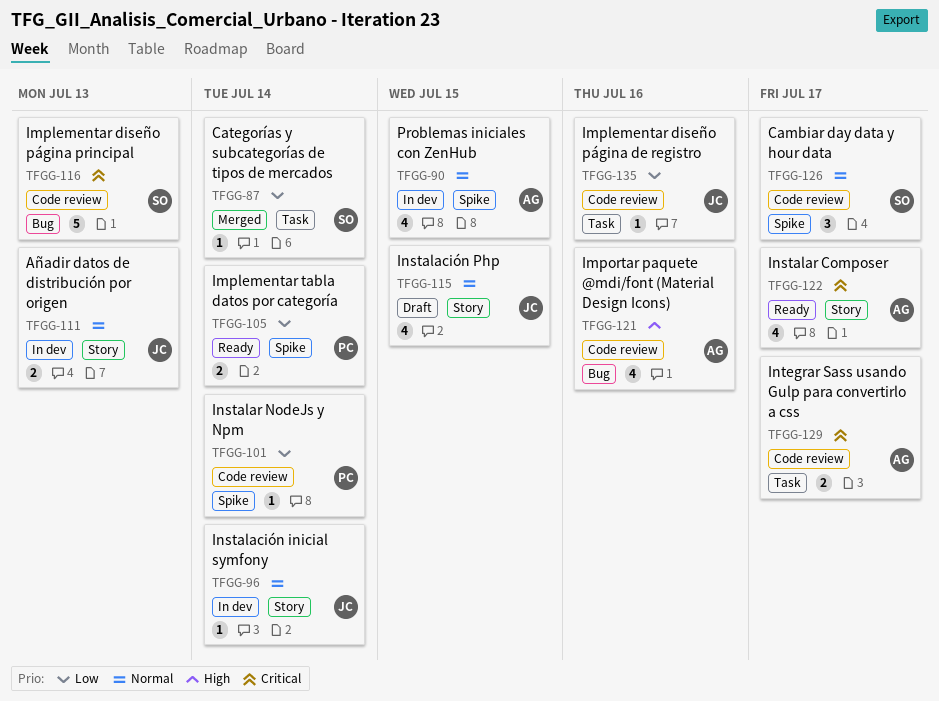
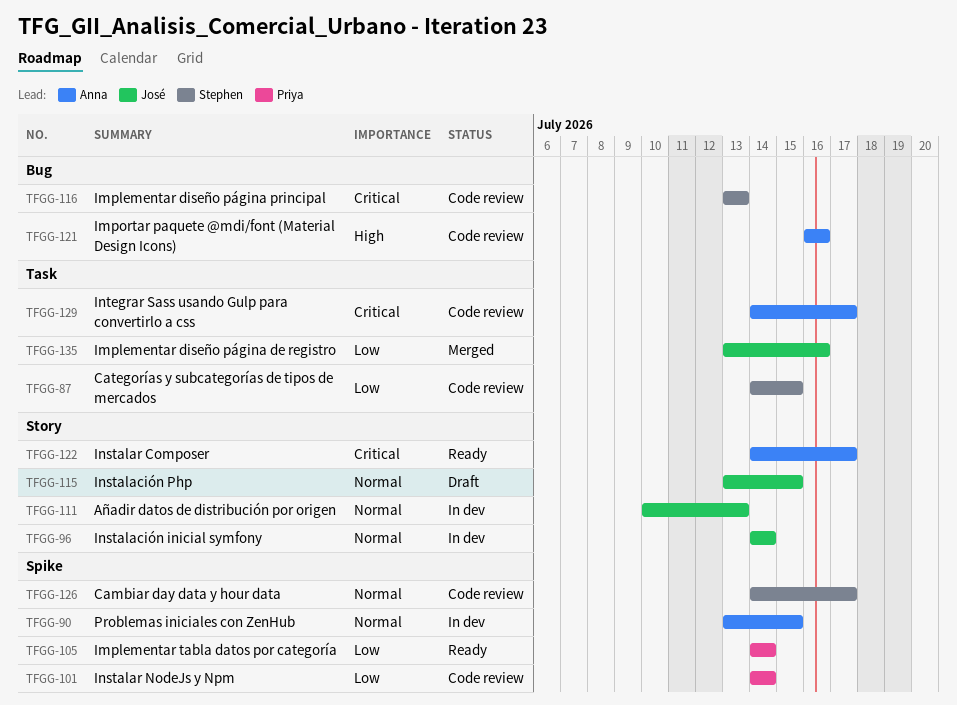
TFGG-87, status: Merged -> Code review
TFGG-87, due: Jul 14 -> Jul 15
TFGG-135, status: Code review -> Merged

